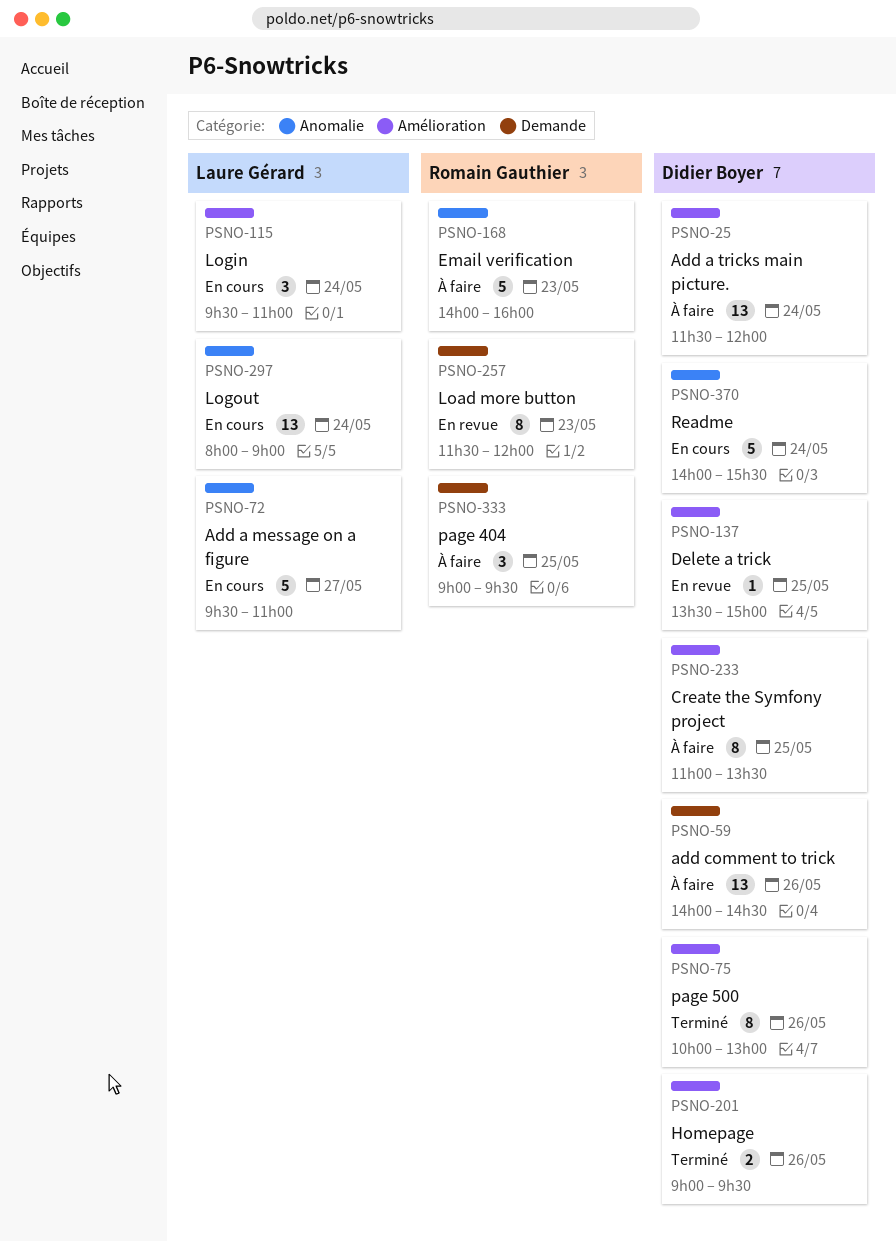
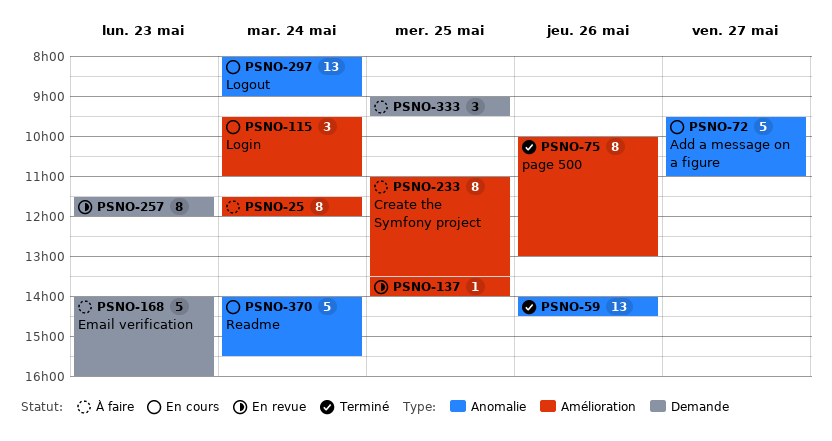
PSNO-25, estimate: 13 -> 8
PSNO-59, status: À faire -> Terminé
PSNO-59, label: Demande -> Anomalie
PSNO-137, ends: 15:00 -> 14:00
PSNO-168, label: Anomalie -> Demande
PSNO-201: present -> none

